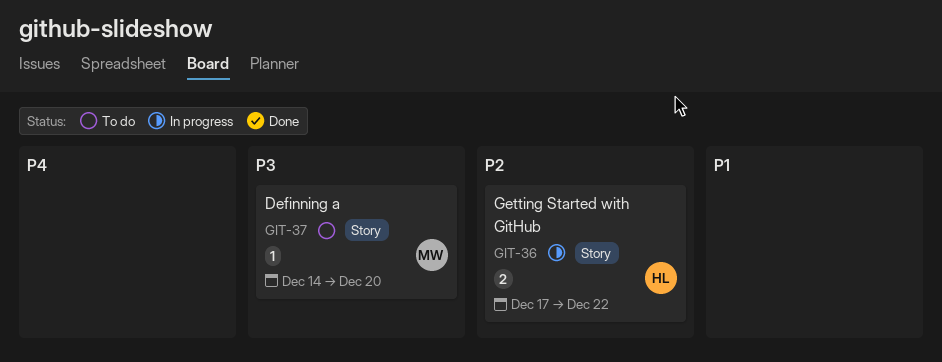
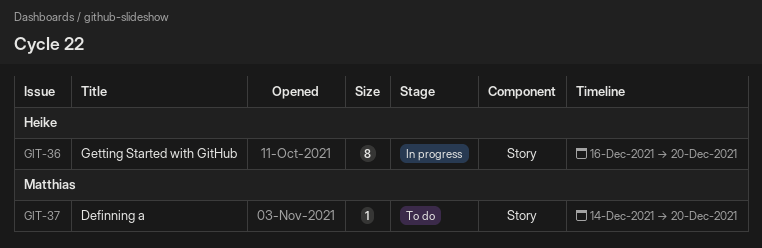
GIT-36, estimate: 2 -> 8
GIT-36, start: Dec 17 -> Dec 16
GIT-36, due: Dec 22 -> Dec 20

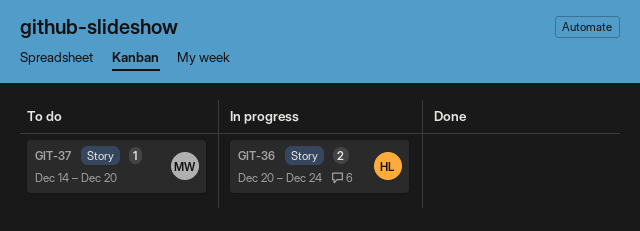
GIT-36, estimate: 8 -> 2
GIT-36, start: Dec 16 -> Dec 20
GIT-36, due: Dec 20 -> Dec 24

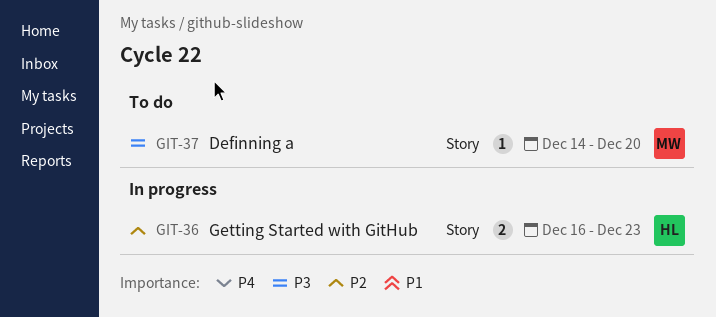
GIT-36, start: Dec 20 -> Dec 16
GIT-36, due: Dec 24 -> Dec 23

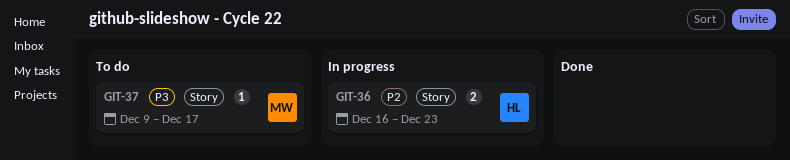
GIT-37, start: Dec 14 -> Dec 9
GIT-37, due: Dec 20 -> Dec 17

